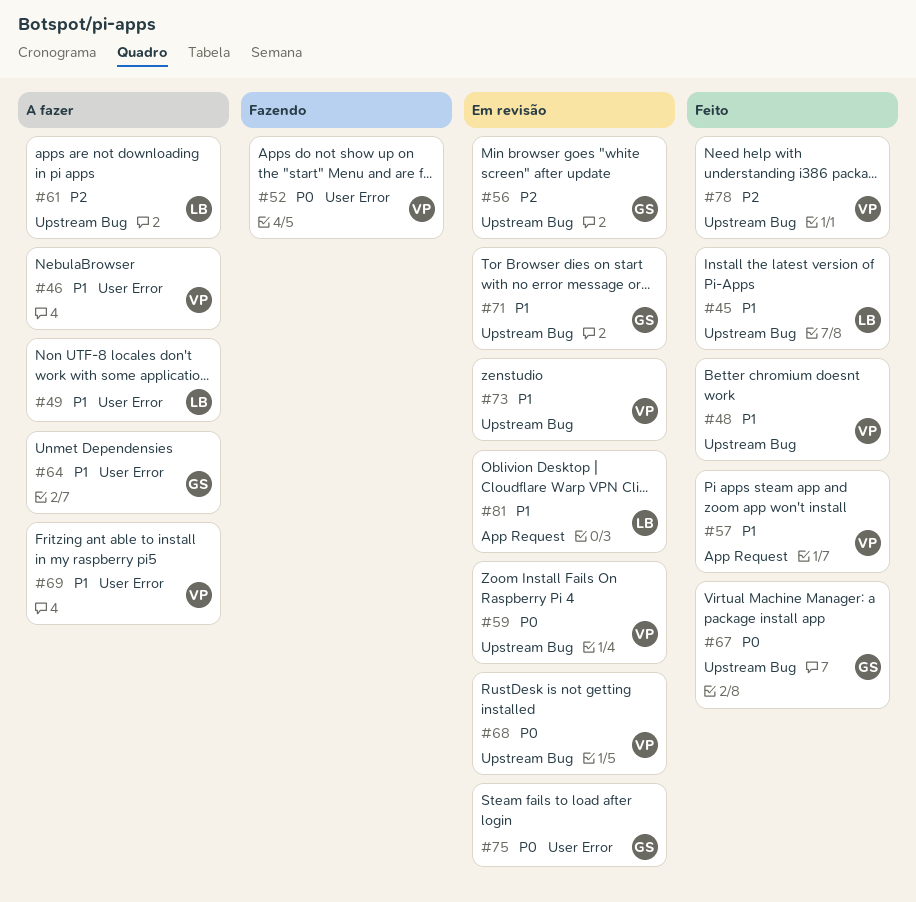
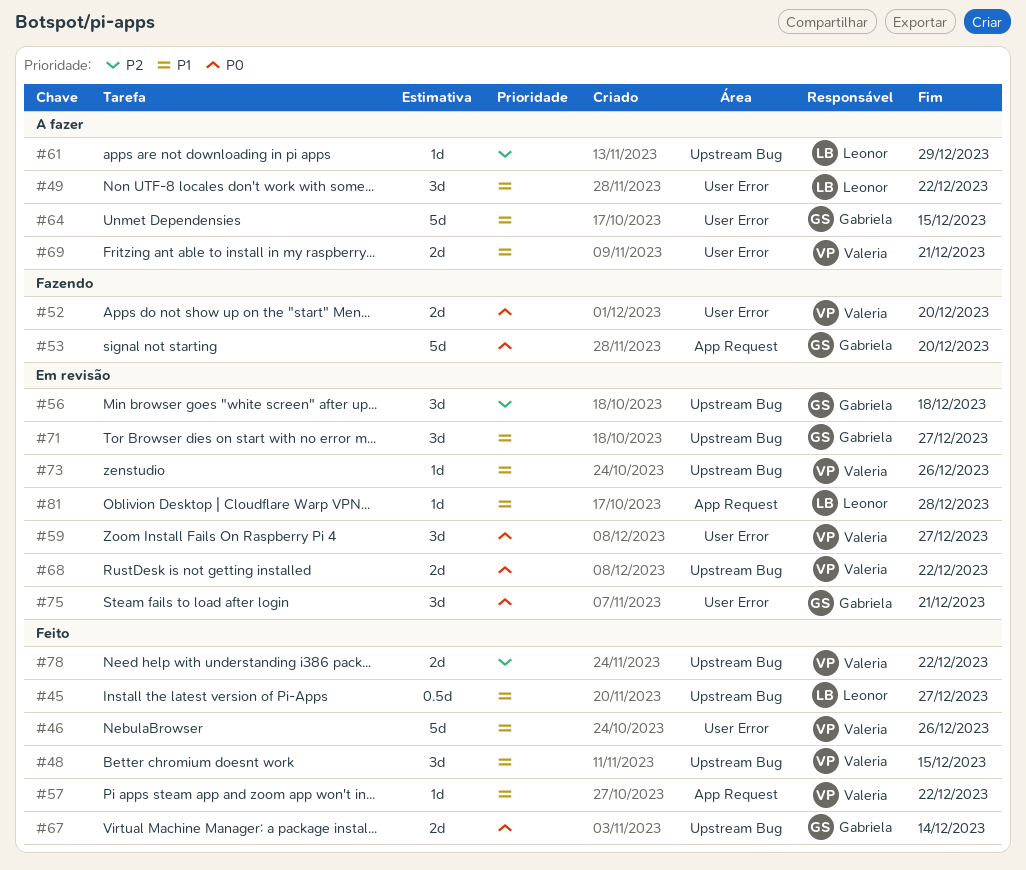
#46, status: A fazer -> Feito
#53: none -> present
#59, label: Upstream Bug -> User Error

